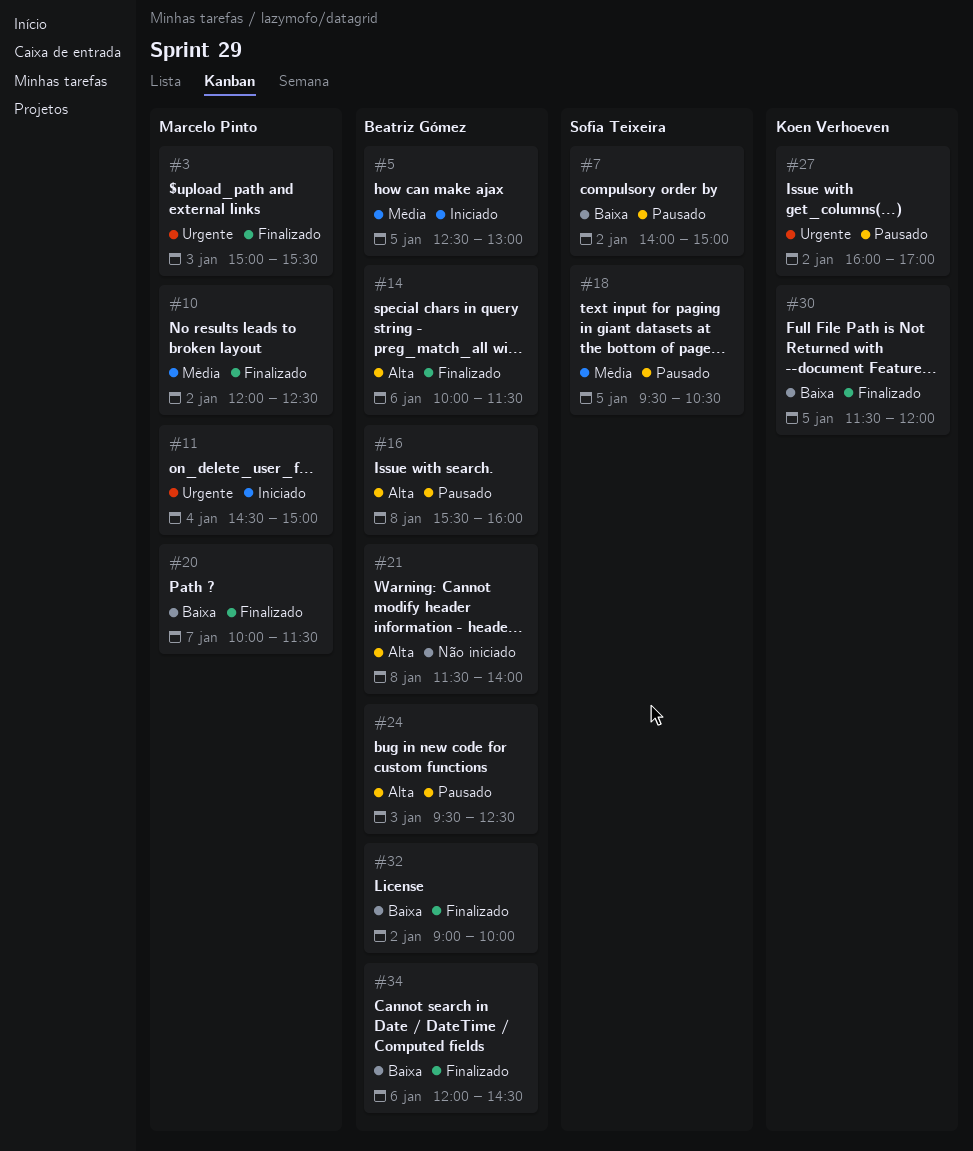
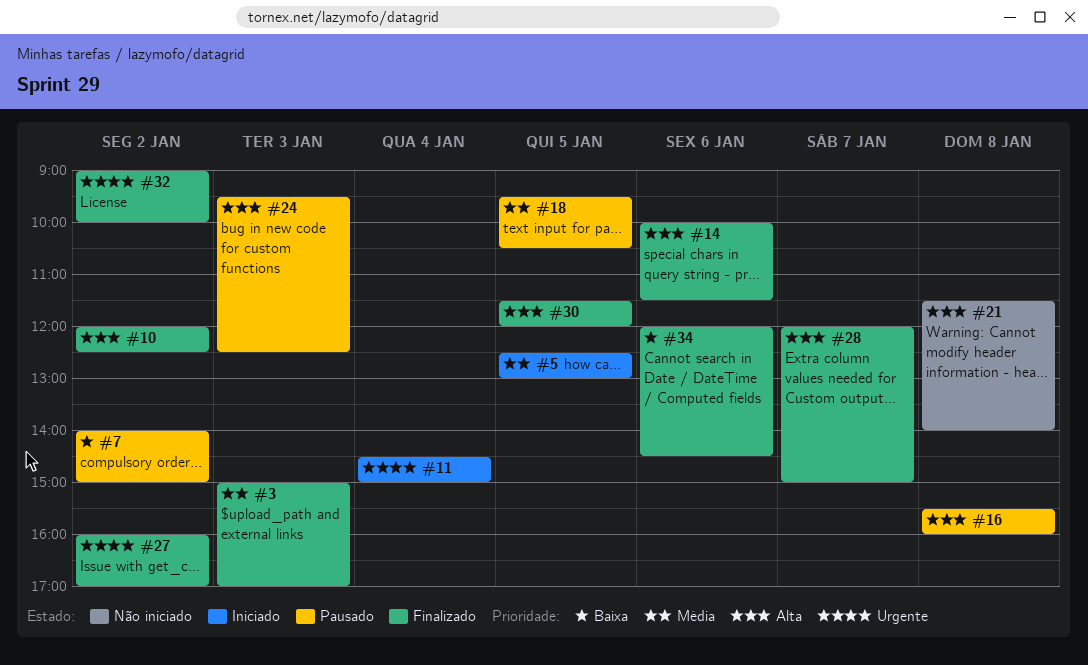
#3, priority: Urgente -> Média
#3, ends: 15:30 -> 17:00
#10, priority: Média -> Alta
#20: present -> none
#27, status: Pausado -> Finalizado
#28: none -> present
#30, priority: Baixa -> Alta
#32, priority: Baixa -> Urgente

